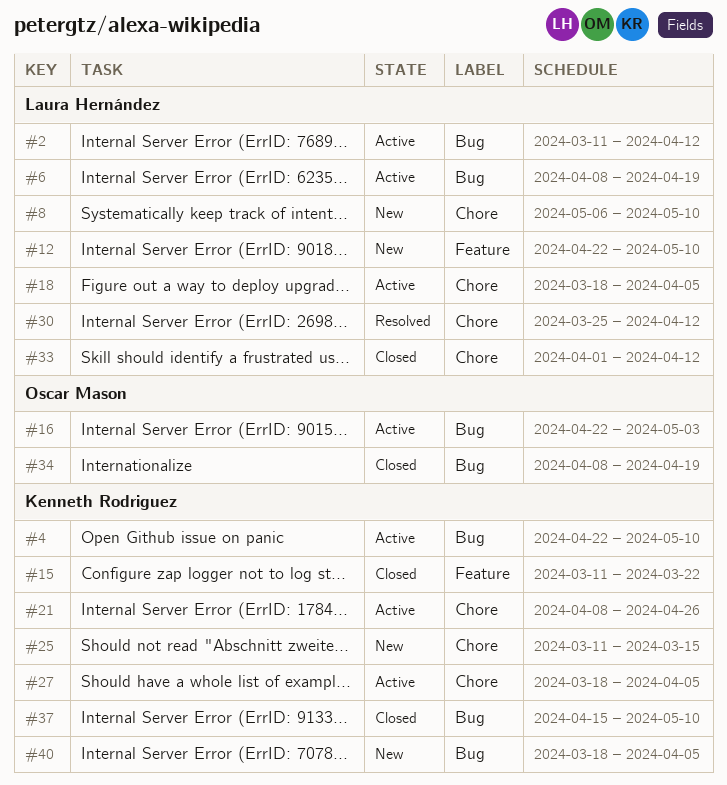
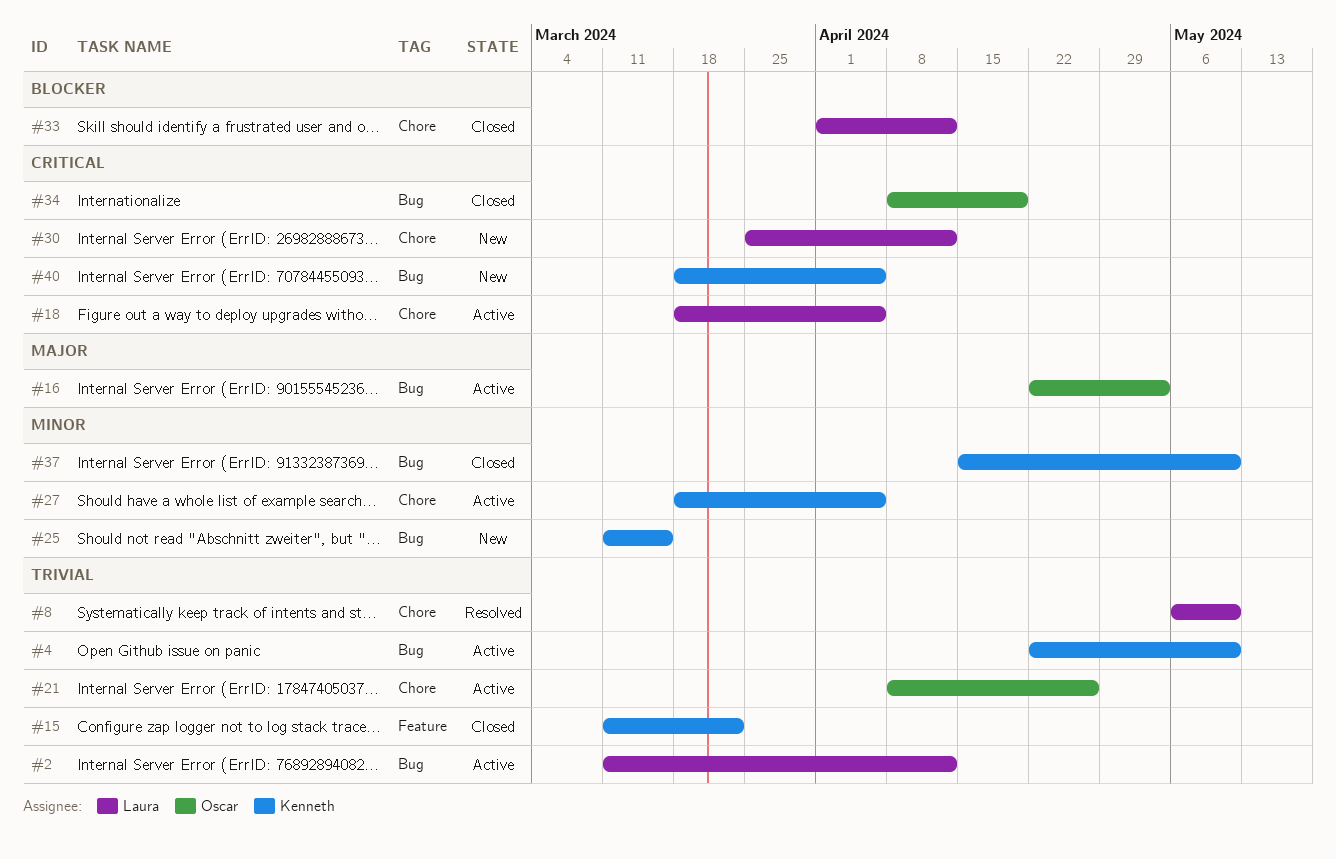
#6: present -> none
#8, status: New -> Resolved
#12: present -> none
#21, owner: Kenneth Rodriguez -> Oscar Mason
#25, label: Chore -> Bug
#30, status: Resolved -> New

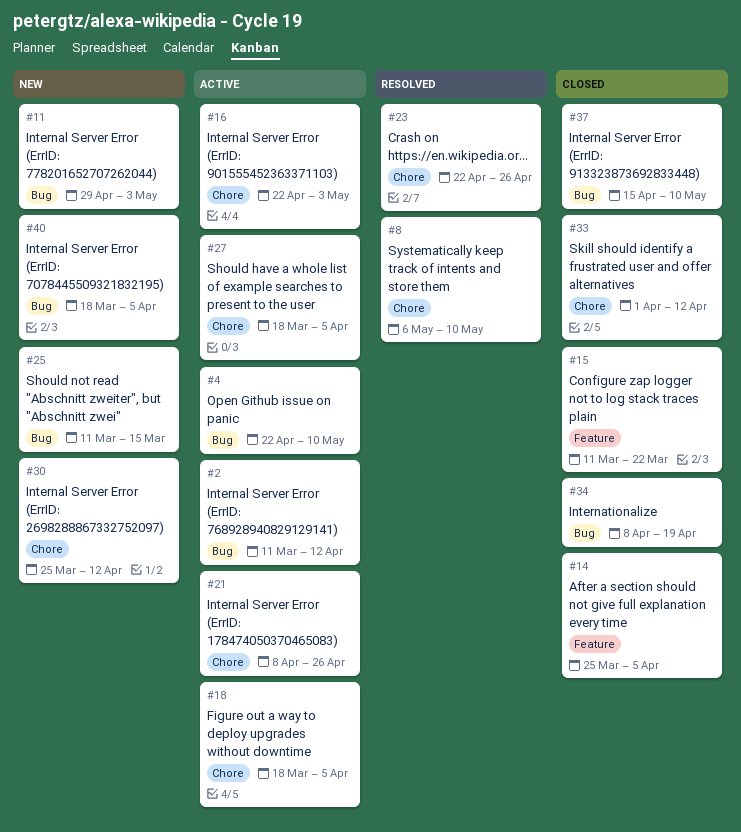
#11: none -> present
#14: none -> present
#16, label: Bug -> Chore
#23: none -> present

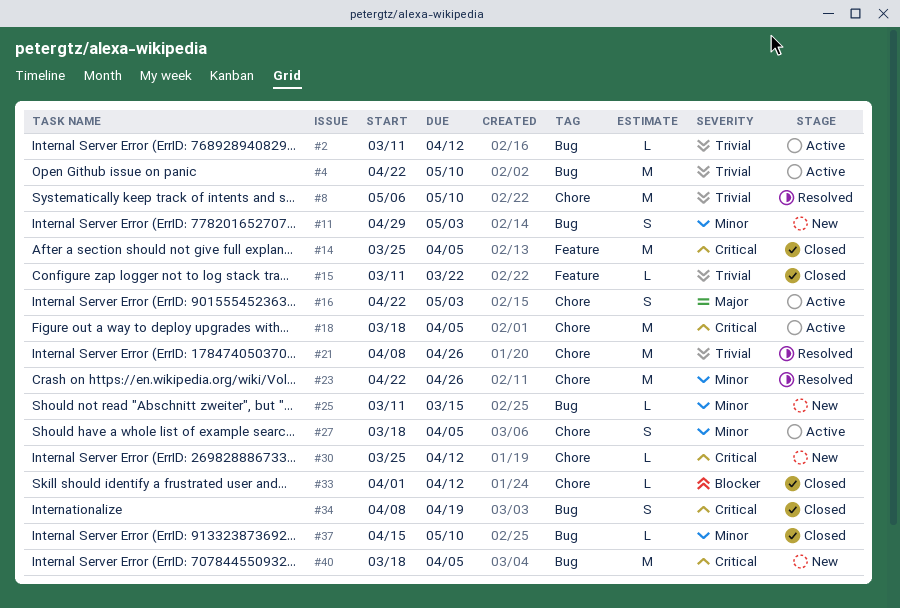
#21, status: Active -> Resolved

